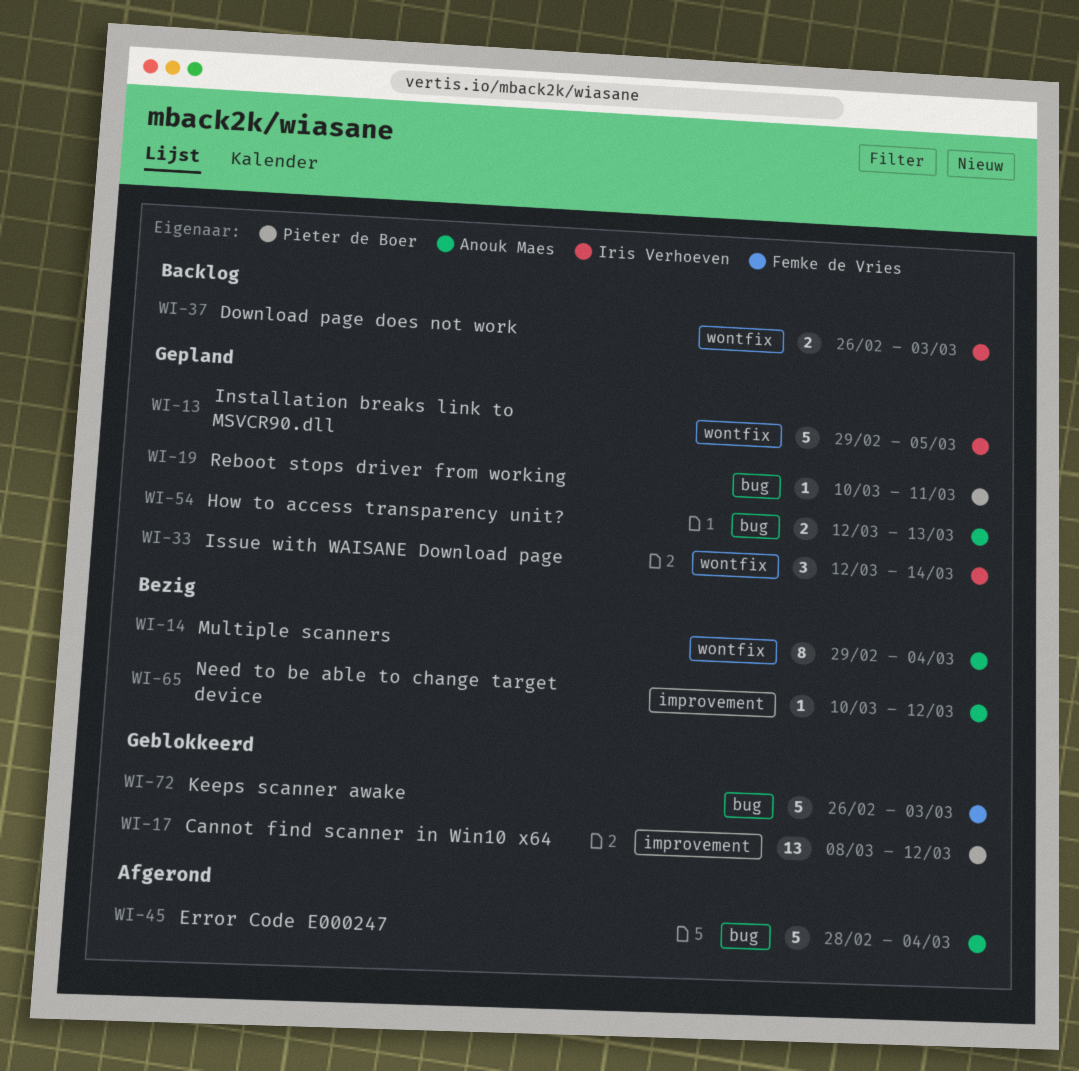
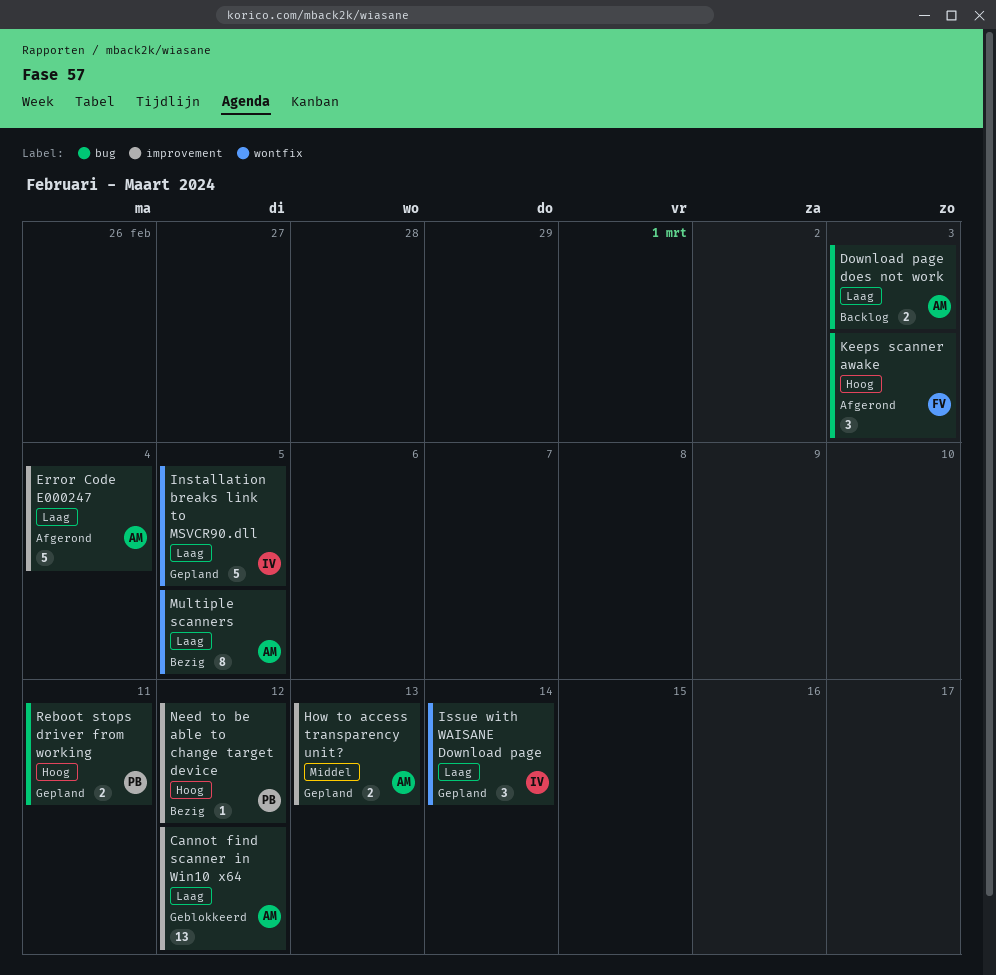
Cannot find scanner in Win10 x64, owner: Pieter de Boer -> Anouk Maes
Download page does not work, owner: Iris Verhoeven -> Anouk Maes
Download page does not work, label: wontfix -> bug
Error Code E000247, label: bug -> improvement
How to access transparency unit?, label: bug -> improvement
Keeps scanner awake, status: Geblokkeerd -> Afgerond
Keeps scanner awake, estimate: 5 -> 3
Multiple scanners, due: Mar 4 -> Mar 5
Need to be able to change target device, owner: Anouk Maes -> Pieter de Boer
Reboot stops driver from working, estimate: 1 -> 2

